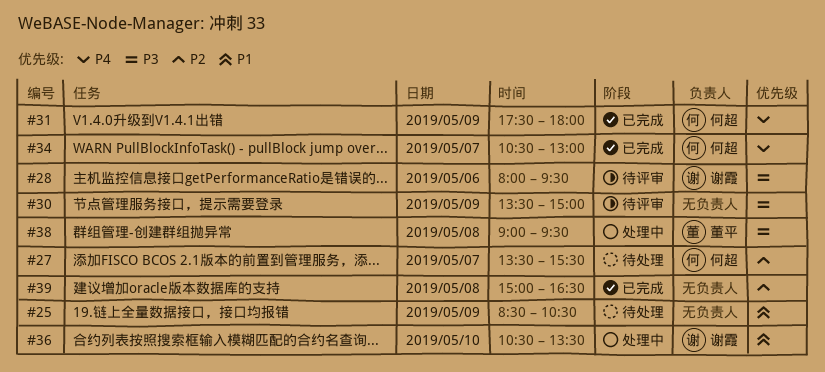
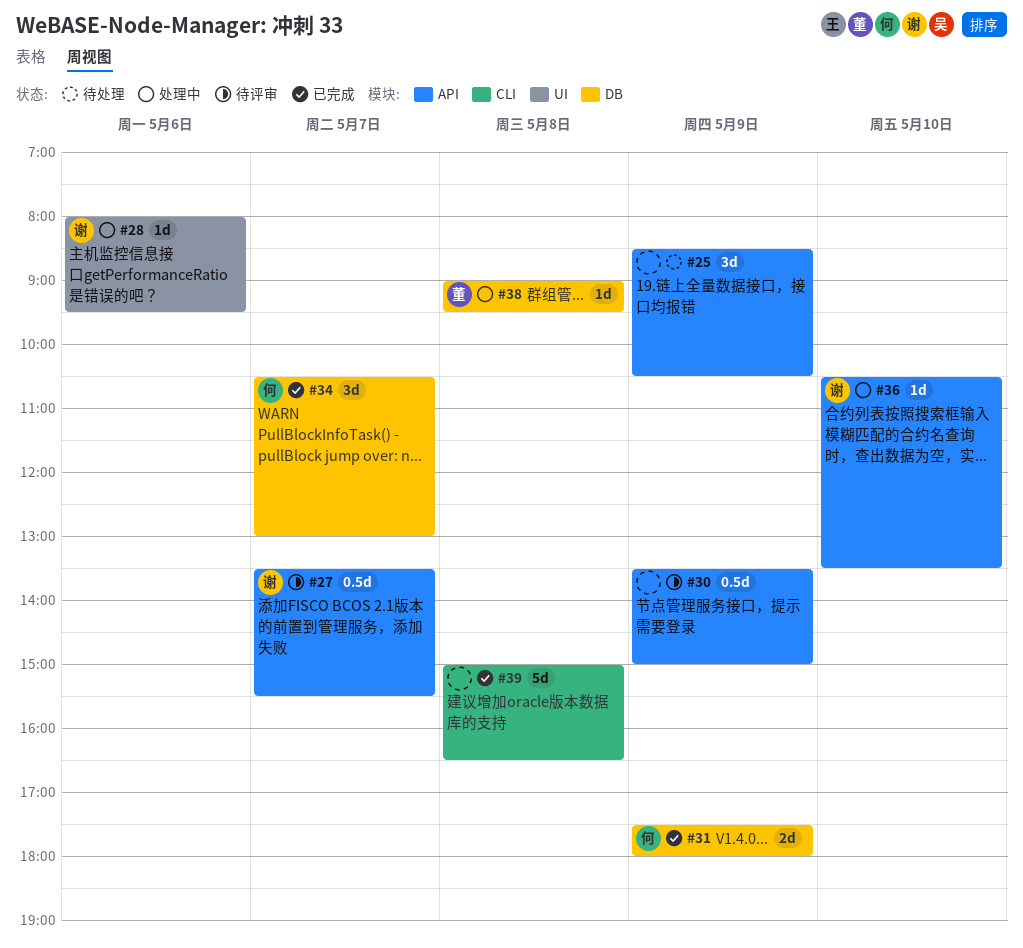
#27, status: 待处理 -> 待评审
#27, owner: 何超 -> 谢霞
#28, status: 待评审 -> 处理中

